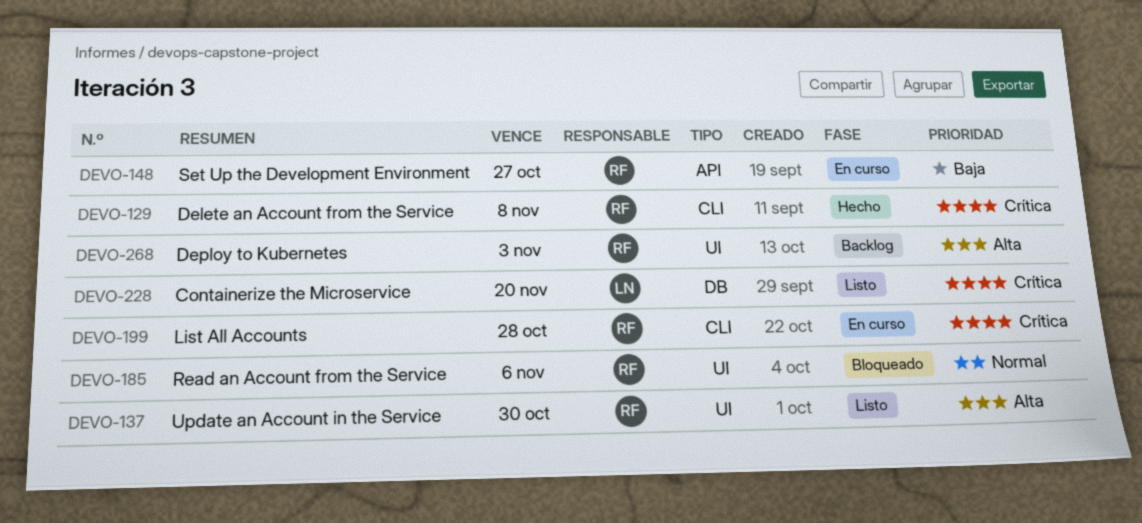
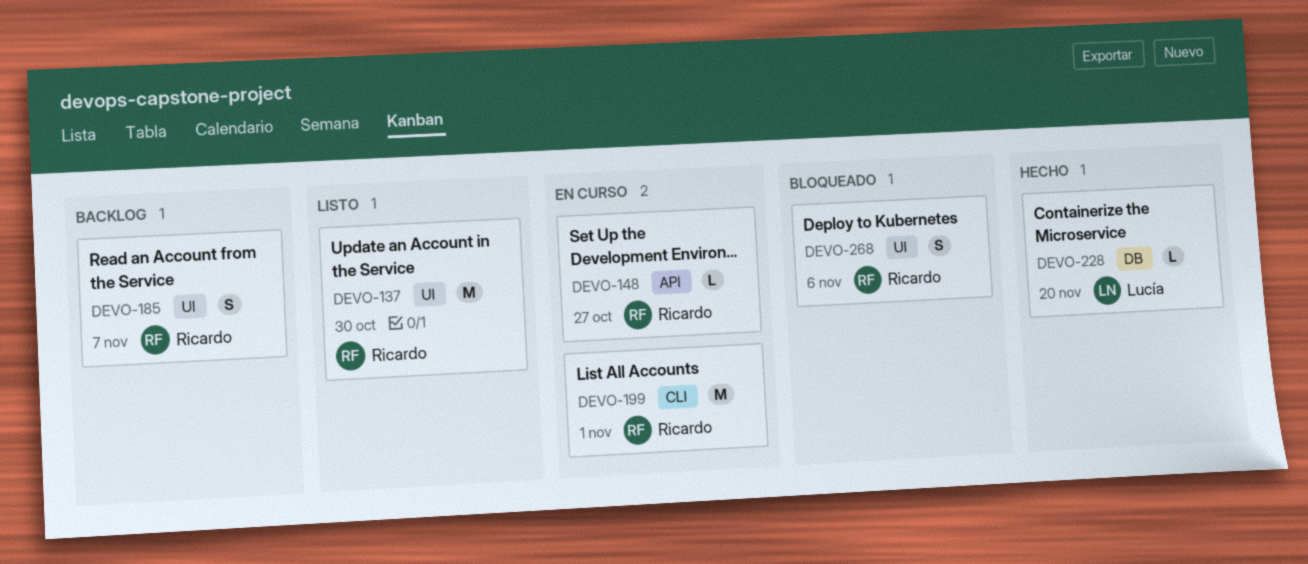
DEVO-129: present -> none
DEVO-185, status: Bloqueado -> Backlog
DEVO-185, due: Nov 6 -> Nov 7
DEVO-199, due: Oct 28 -> Nov 1
DEVO-228, status: Listo -> Hecho
DEVO-268, status: Backlog -> Bloqueado
DEVO-268, due: Nov 3 -> Nov 6

